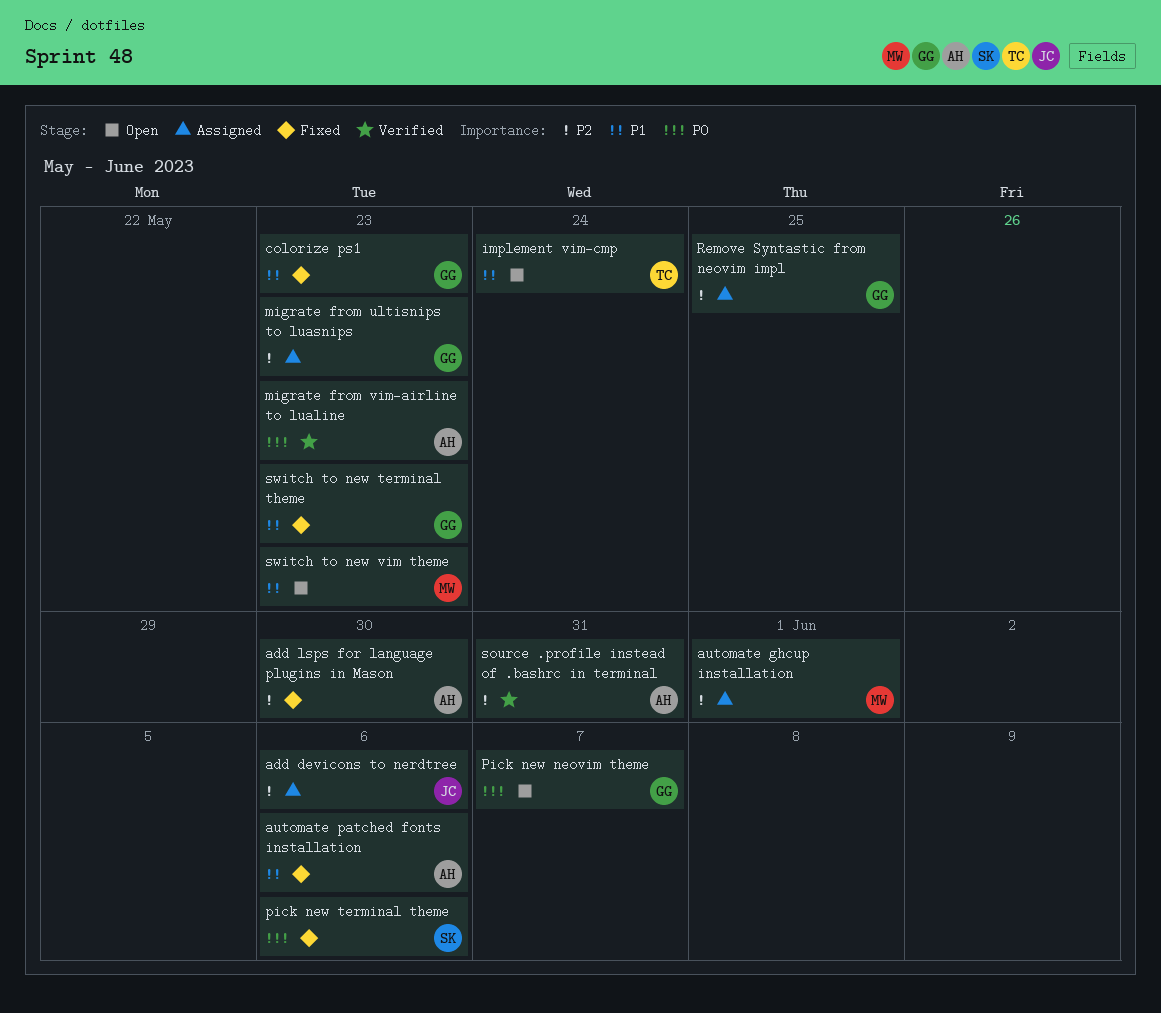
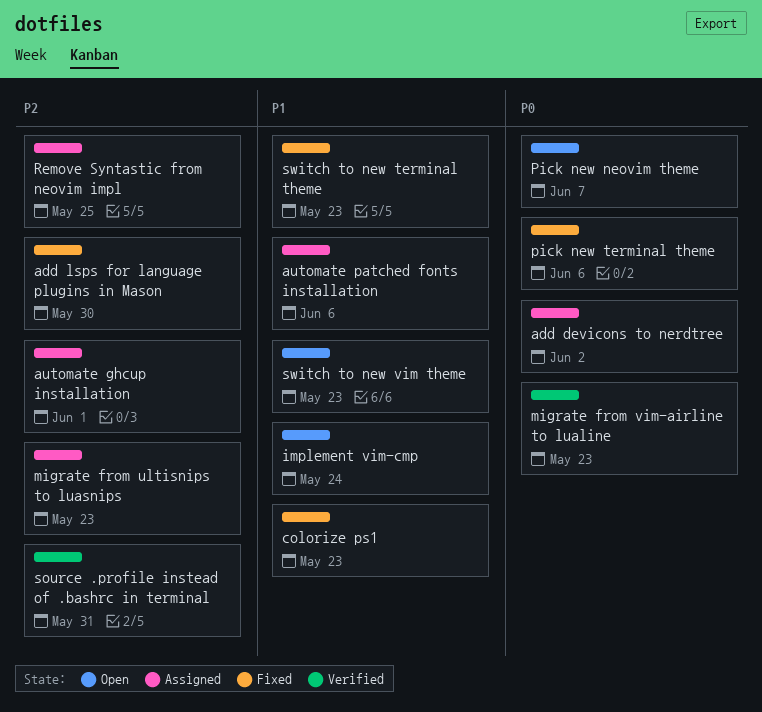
add devicons to nerdtree, priority: P2 -> P0
add devicons to nerdtree, due: Jun 6 -> Jun 2
automate patched fonts installation, status: Fixed -> Assigned

